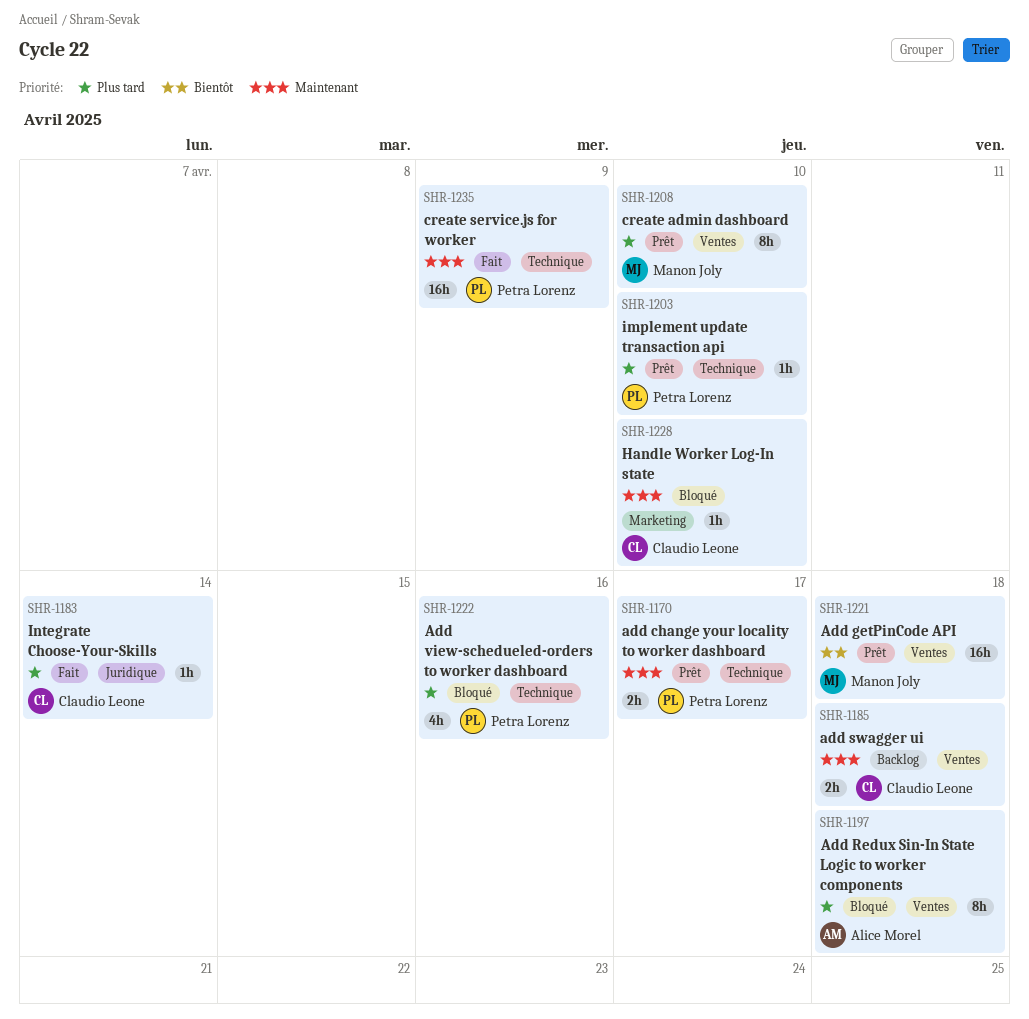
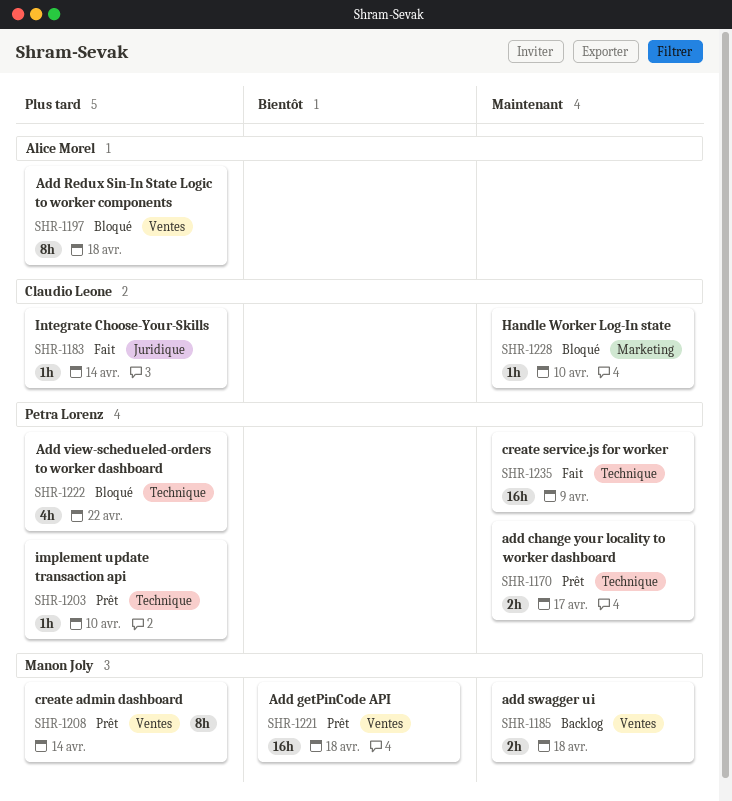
SHR-1185, owner: Claudio Leone -> Manon Joly
SHR-1208, due: Apr 10 -> Apr 14
SHR-1222, due: Apr 16 -> Apr 22

